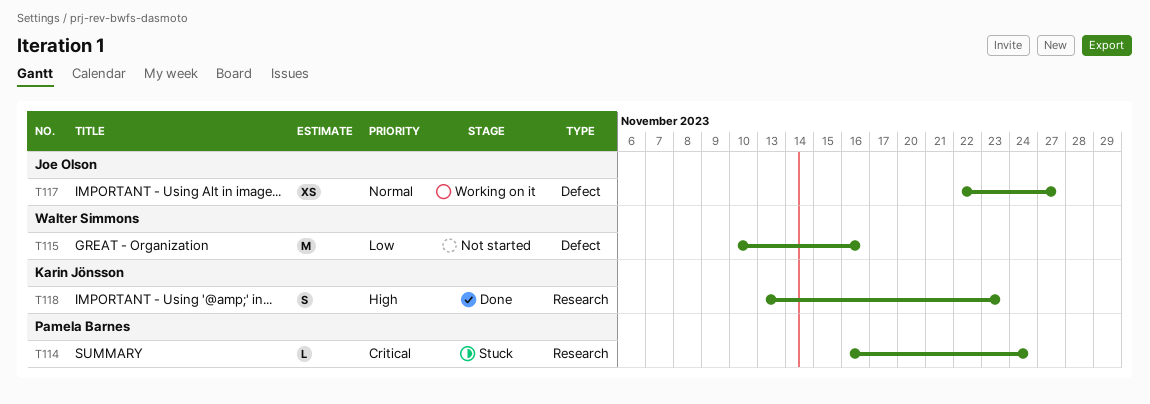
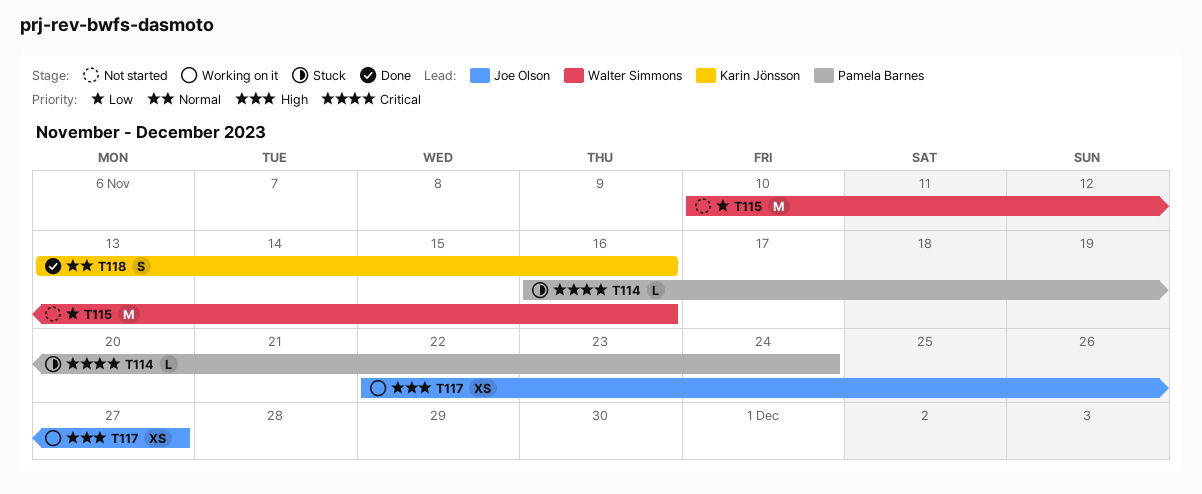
T117, priority: Normal -> High
T118, priority: High -> Normal
T118, due: Nov 23 -> Nov 16

